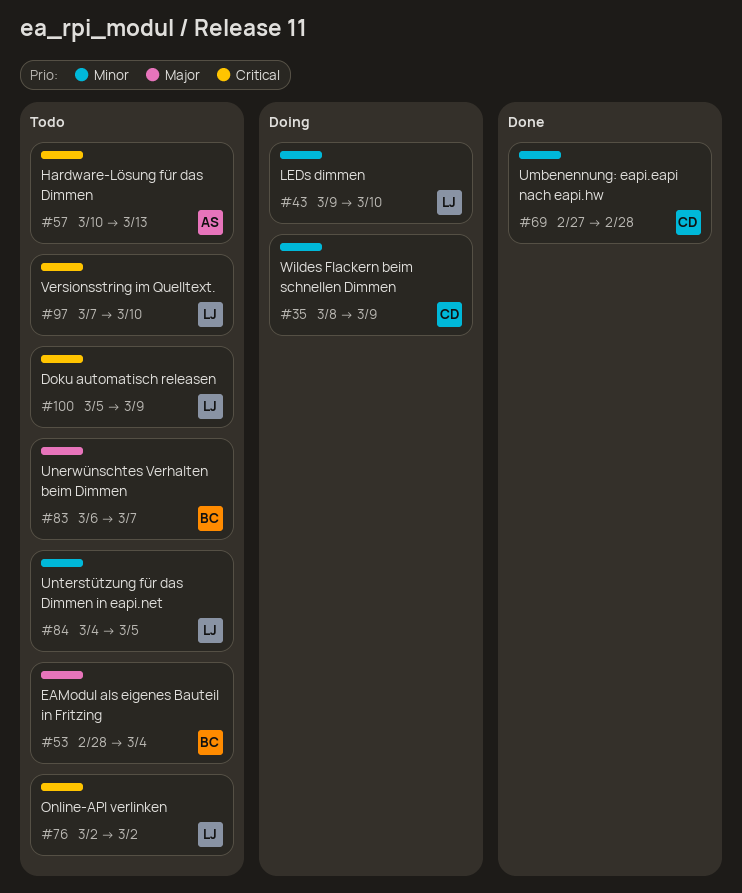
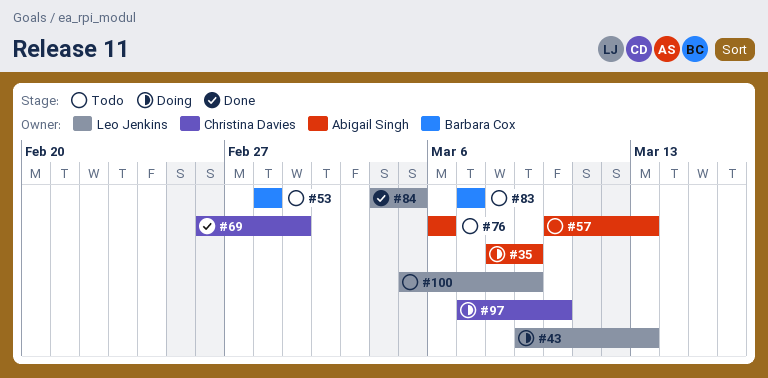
#35, owner: Christina Davies -> Abigail Singh
#43, due: Mar 10 -> Mar 13
#53, due: Mar 4 -> Feb 28
#69, start: Feb 27 -> Feb 26
#69, due: Feb 28 -> Mar 1
#76, owner: Leo Jenkins -> Abigail Singh
#76, start: Mar 2 -> Mar 6
#76, due: Mar 2 -> Mar 6
#83, start: Mar 6 -> Mar 7
#84, status: Todo -> Done
#97, status: Todo -> Doing
#97, owner: Leo Jenkins -> Christina Davies

